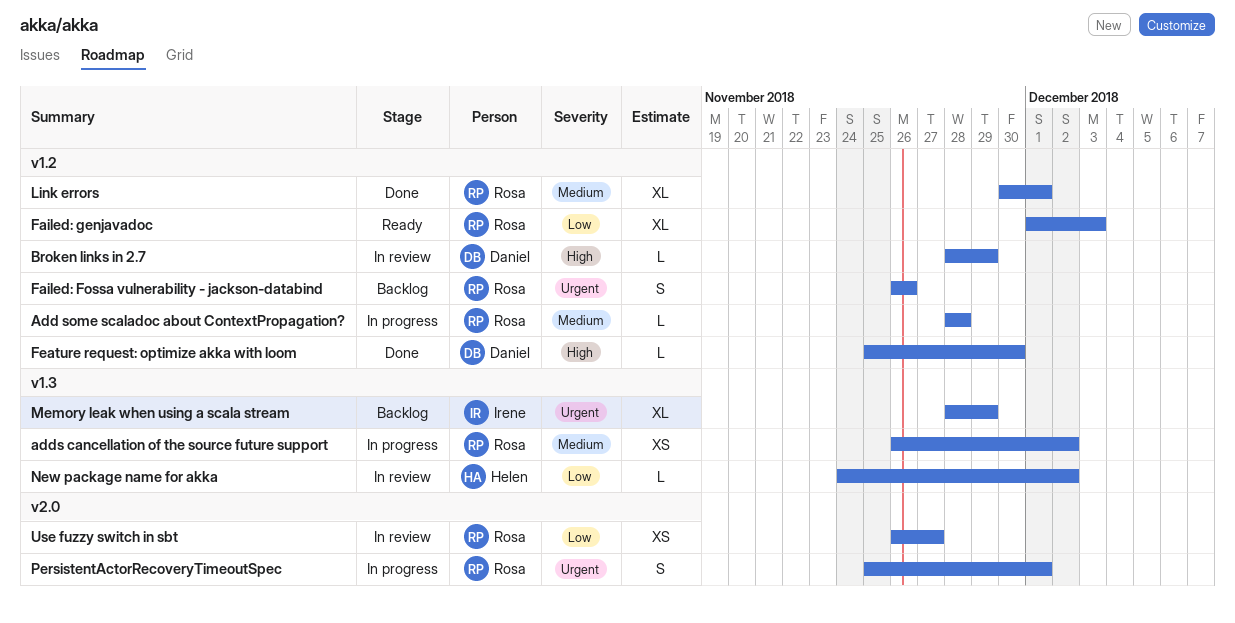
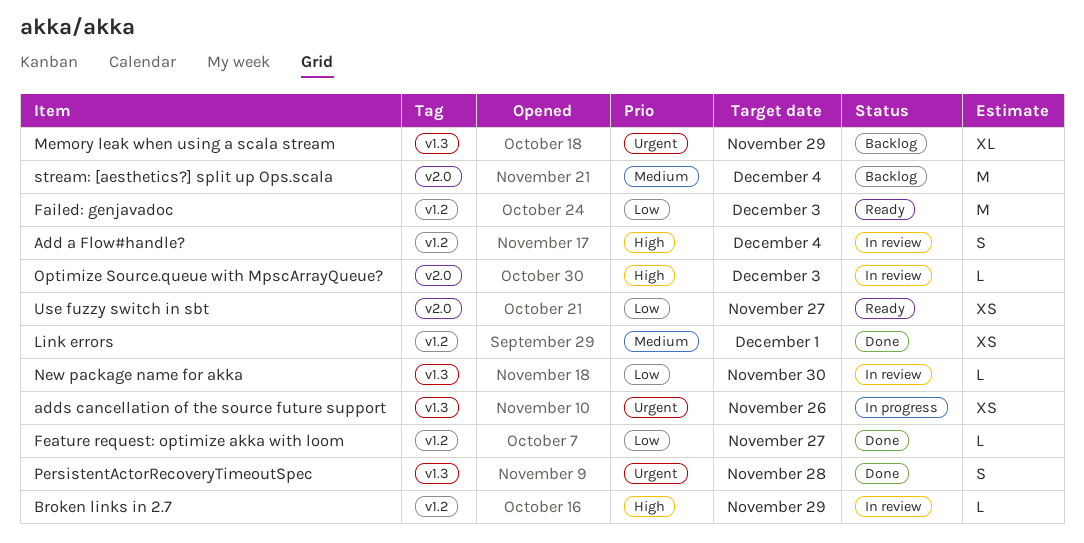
Add a Flow#handle?: none -> present
Add some scaladoc about ContextPropagation?: present -> none
adds cancellation of the source future support, priority: Medium -> Urgent
adds cancellation of the source future support, due: Dec 2 -> Nov 26
Failed: Fossa vulnerability - jackson-databind: present -> none
Failed: genjavadoc, estimate: XL -> M
Feature request: optimize akka with loom, priority: High -> Low
Feature request: optimize akka with loom, due: Nov 30 -> Nov 27
Link errors, estimate: XL -> XS
New package name for akka, due: Dec 2 -> Nov 30
Optimize Source.queue with MpscArrayQueue?: none -> present
PersistentActorRecoveryTimeoutSpec, status: In progress -> Done
PersistentActorRecoveryTimeoutSpec, label: v2.0 -> v1.3
PersistentActorRecoveryTimeoutSpec, due: Dec 1 -> Nov 28
stream: [aesthetics?] split up Ops.scala: none -> present
Use fuzzy switch in sbt, status: In review -> Ready

